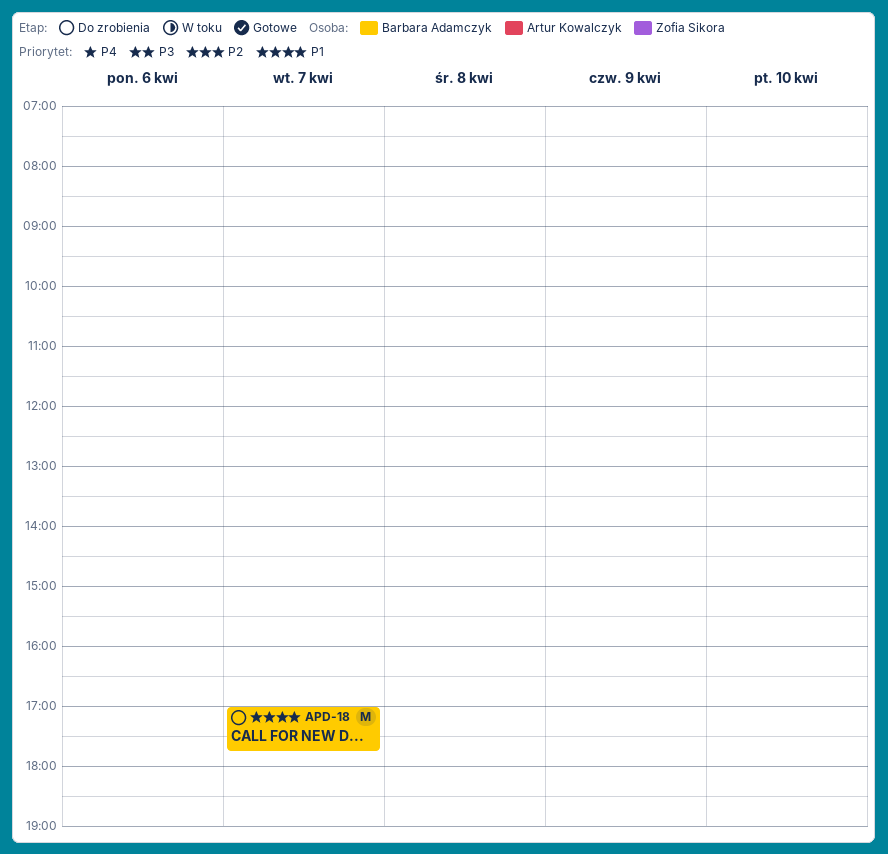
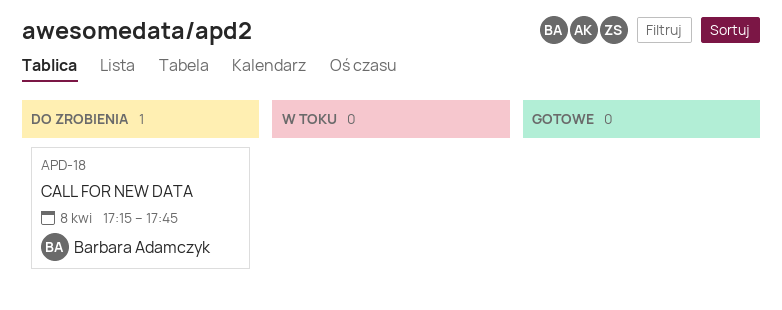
APD-18, day: Apr 7 -> Apr 8
APD-18, begins: 17:00 -> 17:15

